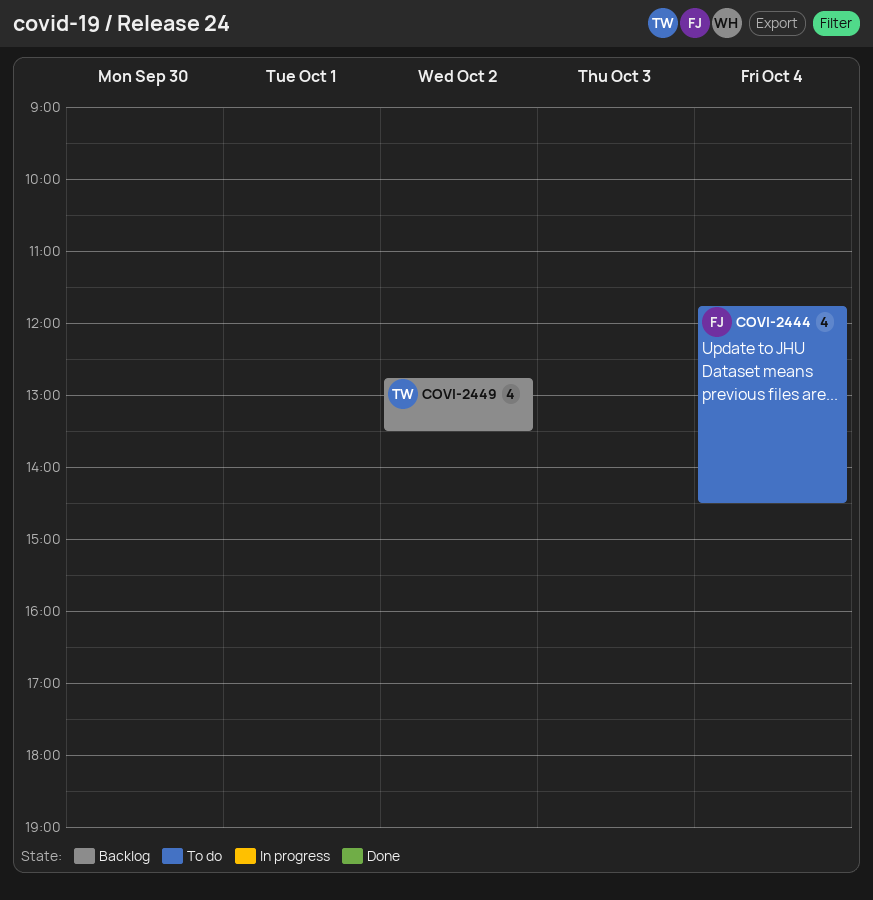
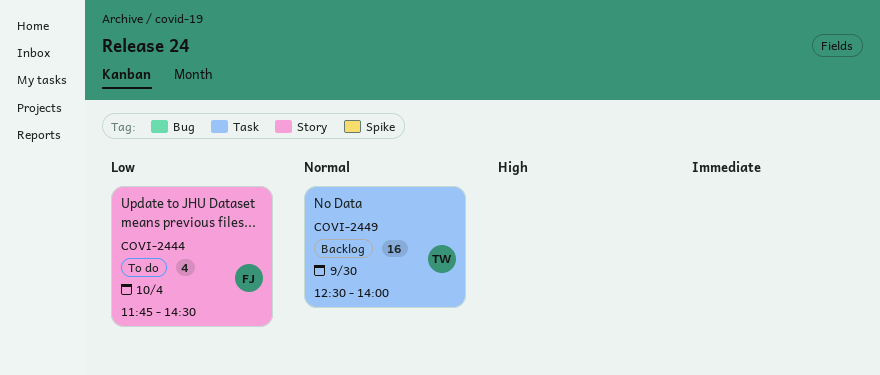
COVI-2449, estimate: 4 -> 16
COVI-2449, day: Oct 2 -> Sep 30
COVI-2449, begins: 12:45 -> 12:30
COVI-2449, ends: 13:30 -> 14:00

